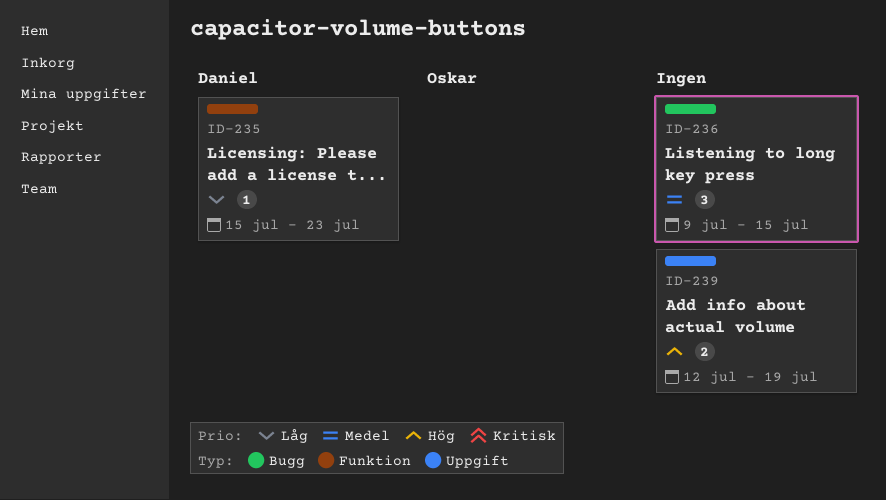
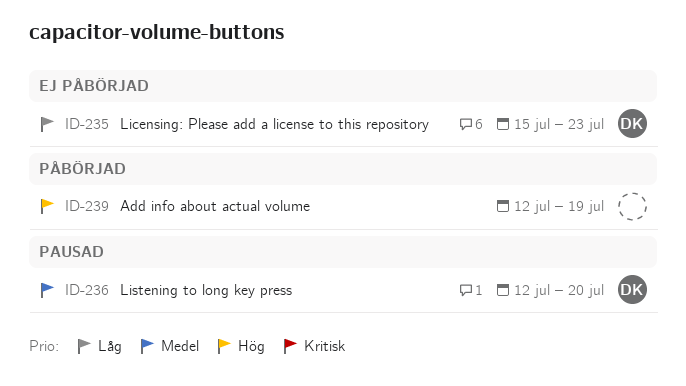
ID-236, owner: none -> Daniel
ID-236, start: Jul 9 -> Jul 12
ID-236, due: Jul 15 -> Jul 20

